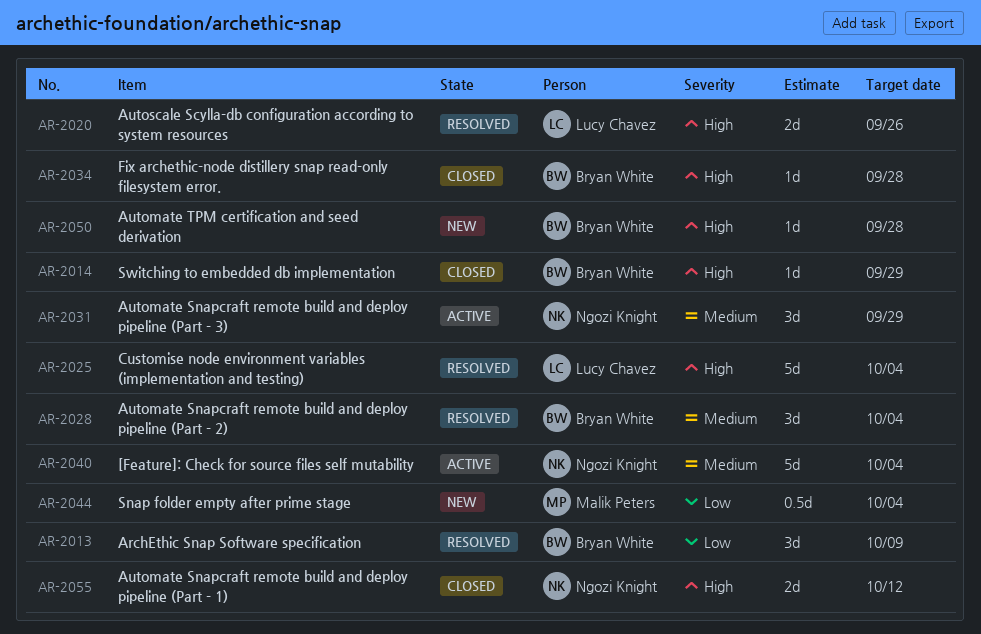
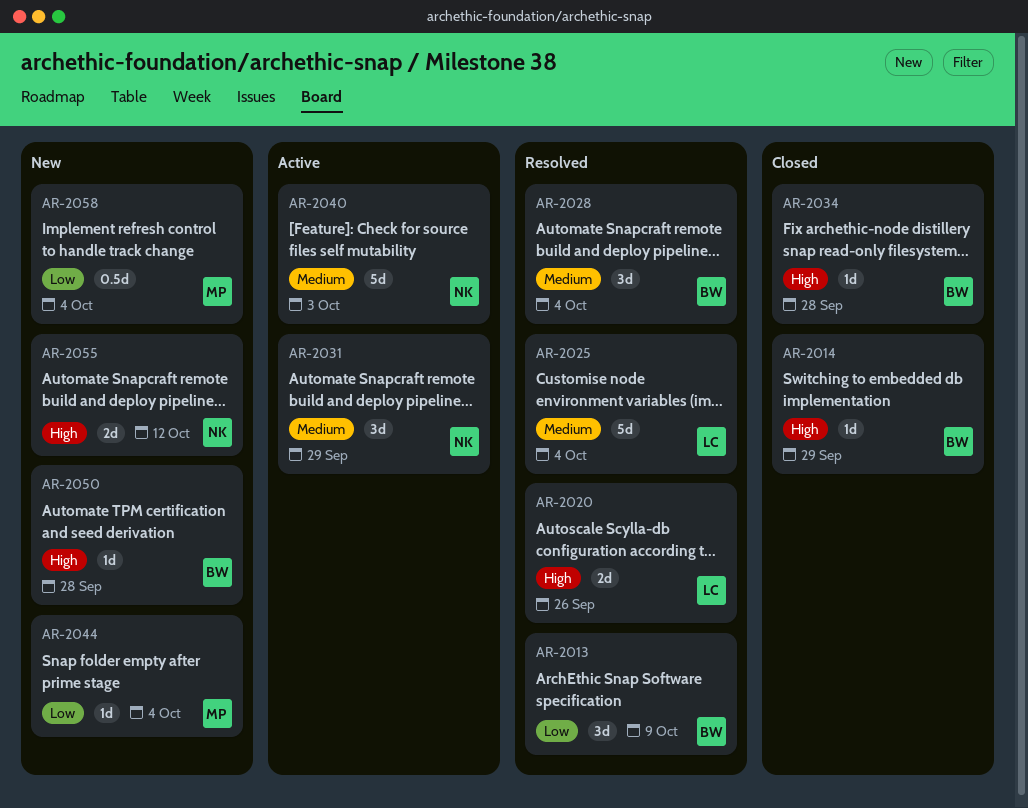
AR-2025, priority: High -> Medium
AR-2040, due: Oct 4 -> Oct 3
AR-2044, estimate: 0.5d -> 1d
AR-2055, status: Closed -> New
AR-2058: none -> present

